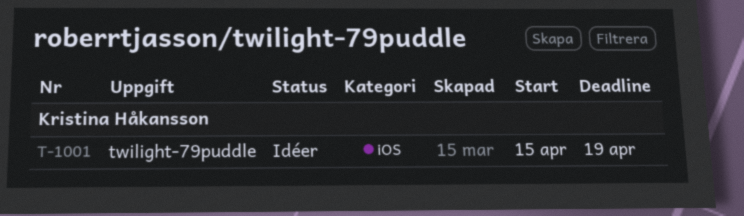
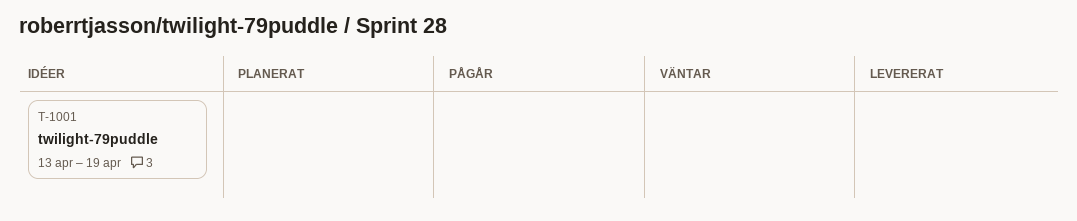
T-1001, start: Apr 15 -> Apr 13

